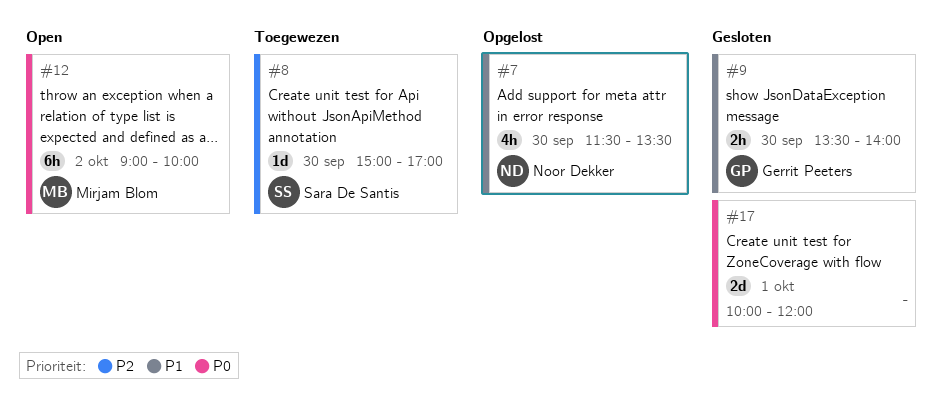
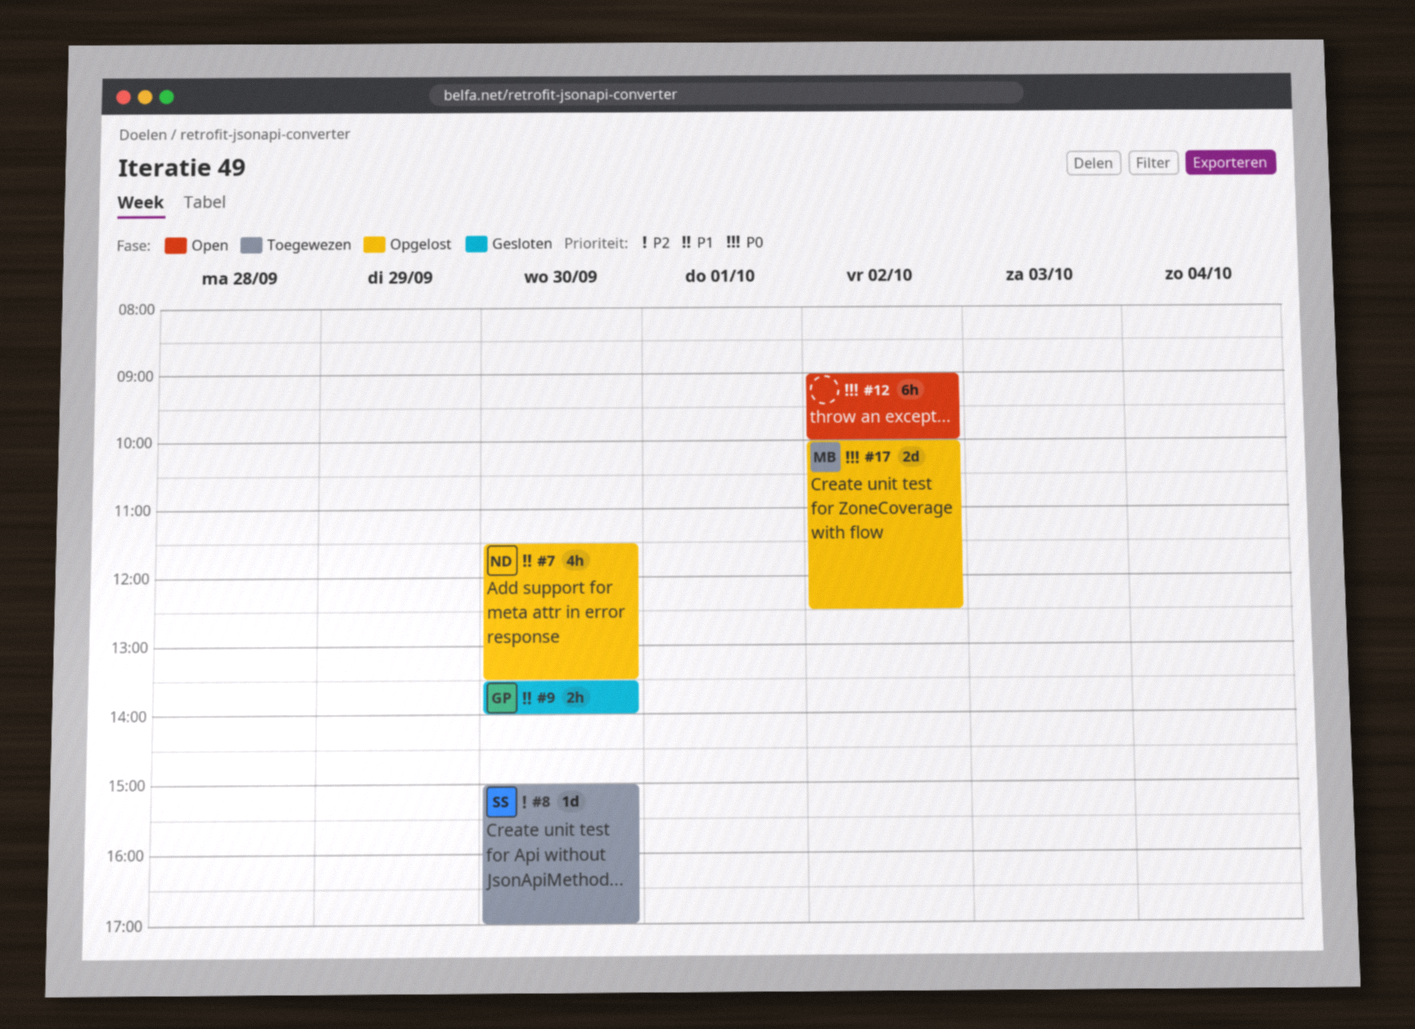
#12, owner: Mirjam Blom -> none
#17, status: Gesloten -> Opgelost
#17, owner: none -> Mirjam Blom
#17, day: Oct 1 -> Oct 2
#17, ends: 12:00 -> 12:30

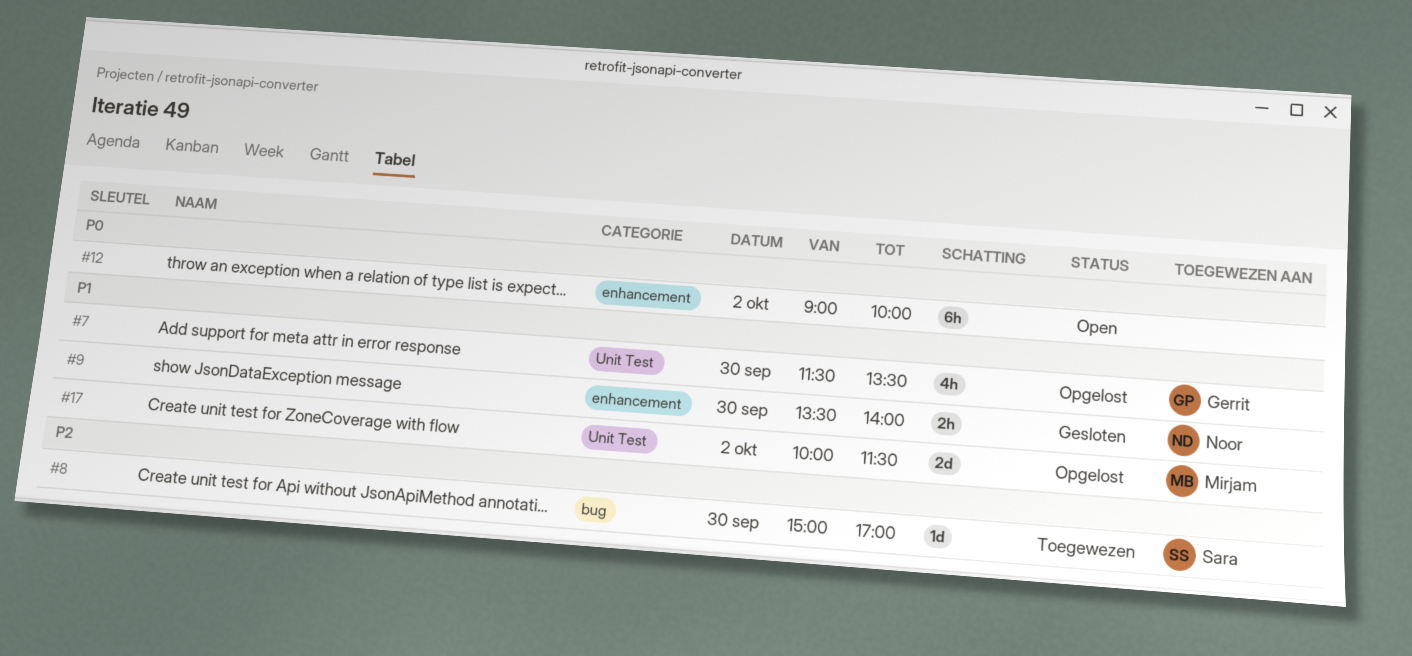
#7, owner: Noor -> Gerrit
#9, owner: Gerrit -> Noor
#17, priority: P0 -> P1
#17, ends: 12:30 -> 11:30

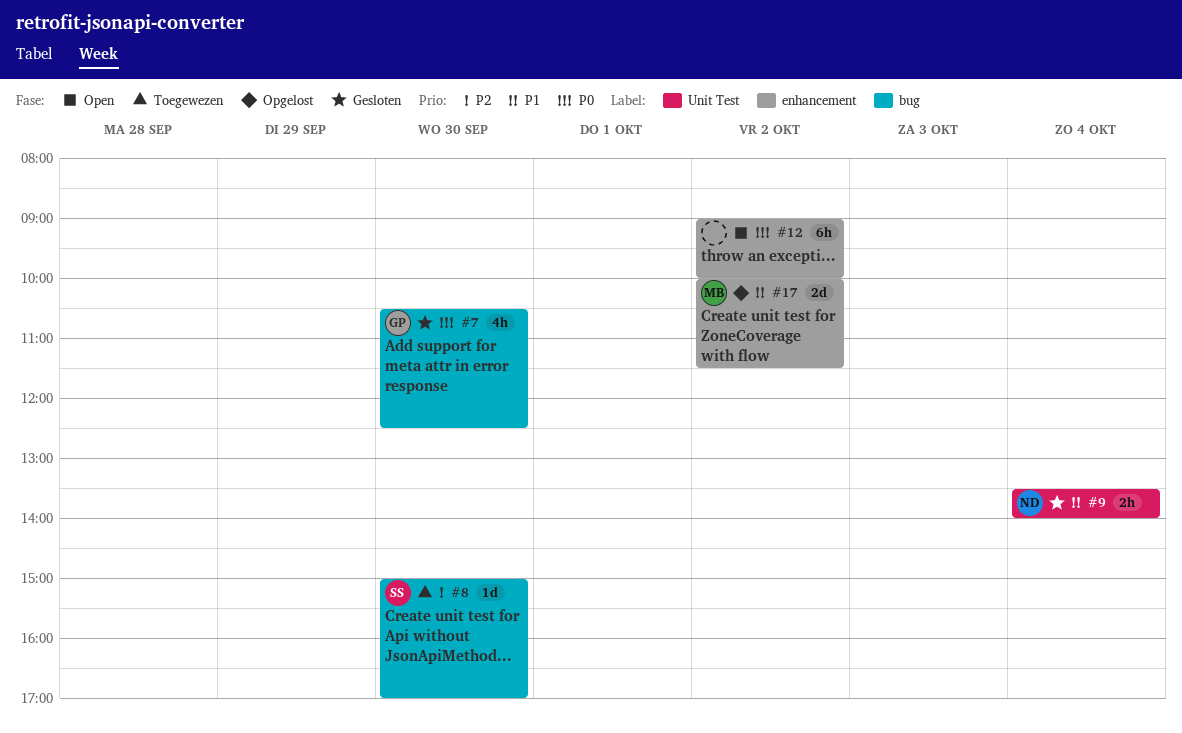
#7, status: Opgelost -> Gesloten
#7, priority: P1 -> P0
#7, label: Unit Test -> bug
#7, begins: 11:30 -> 10:30
#7, ends: 13:30 -> 12:30
#9, label: enhancement -> Unit Test
#9, day: Sep 30 -> Oct 4
#17, label: Unit Test -> enhancement

